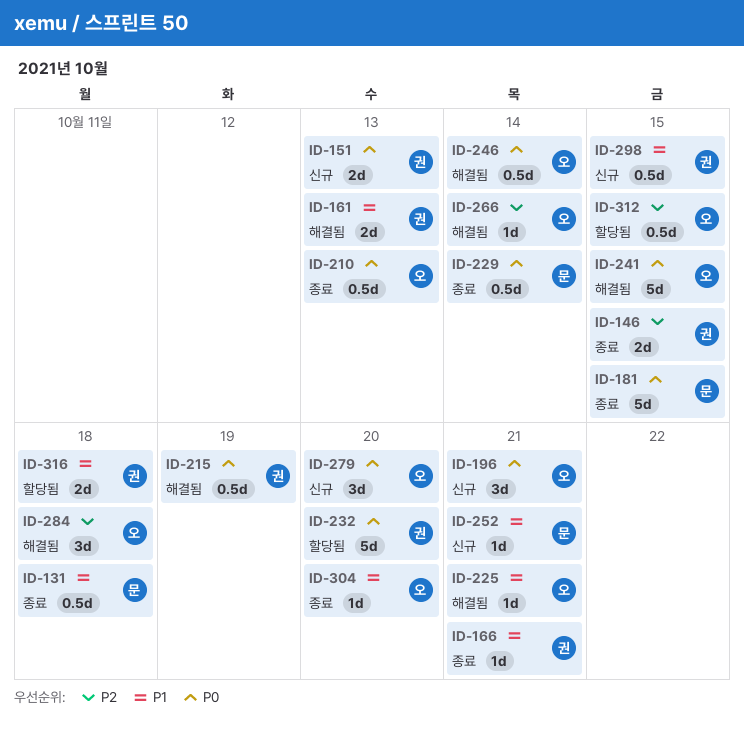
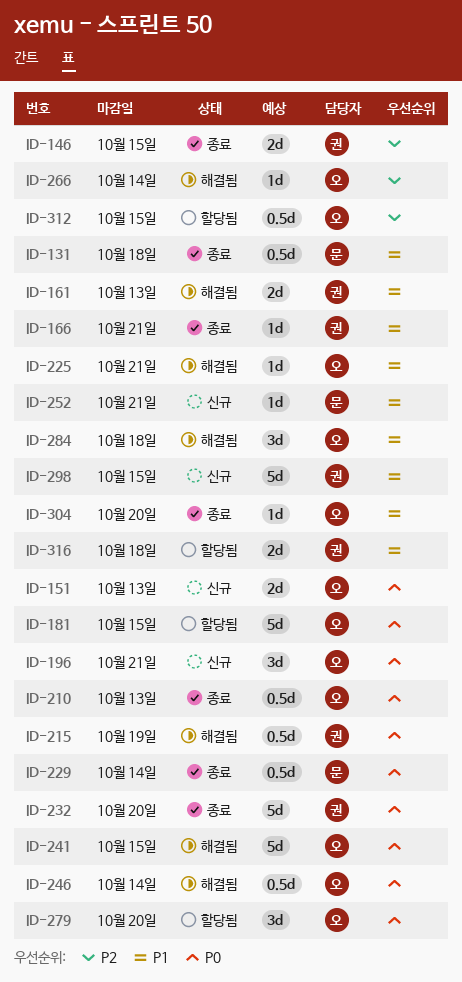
ID-151, owner: 권 -> 오
ID-181, status: 종료 -> 할당됨
ID-181, owner: 문 -> 오
ID-232, status: 할당됨 -> 종료
ID-279, status: 신규 -> 할당됨
ID-284, priority: P2 -> P1
ID-298, estimate: 0.5d -> 5d

